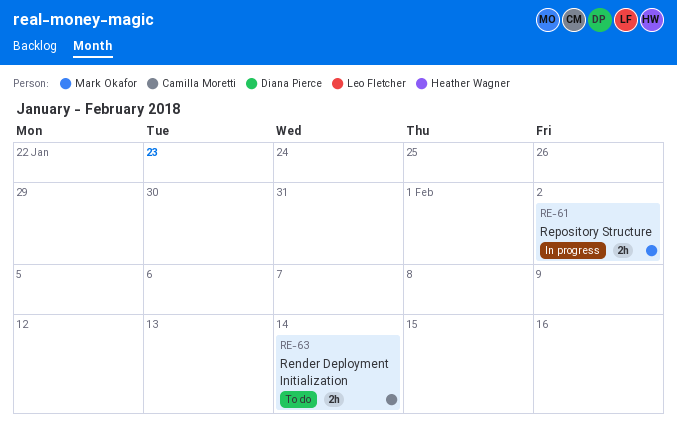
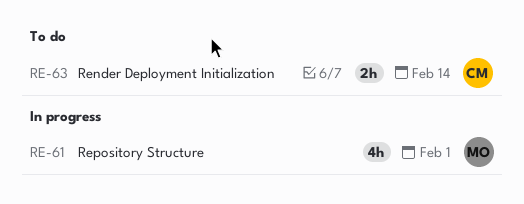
RE-61, estimate: 2h -> 4h
RE-61, due: Feb 2 -> Feb 1

